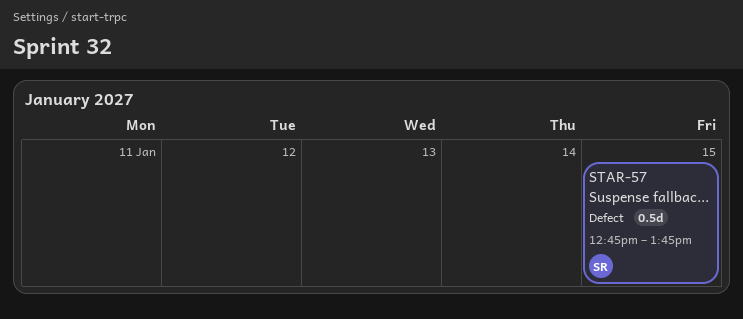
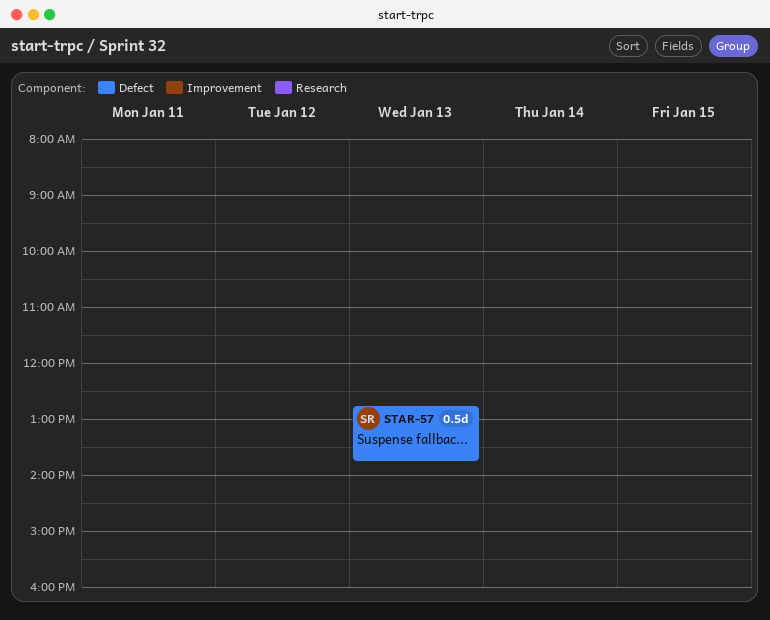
STAR-57, day: Jan 15 -> Jan 13

